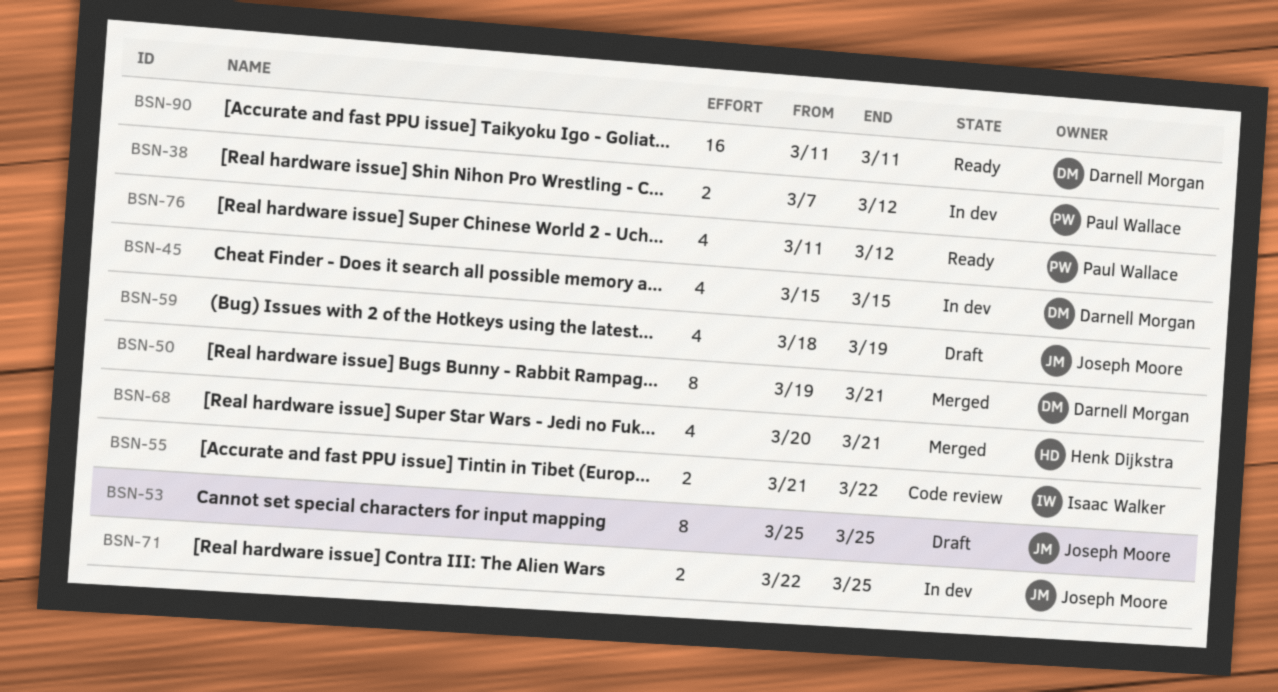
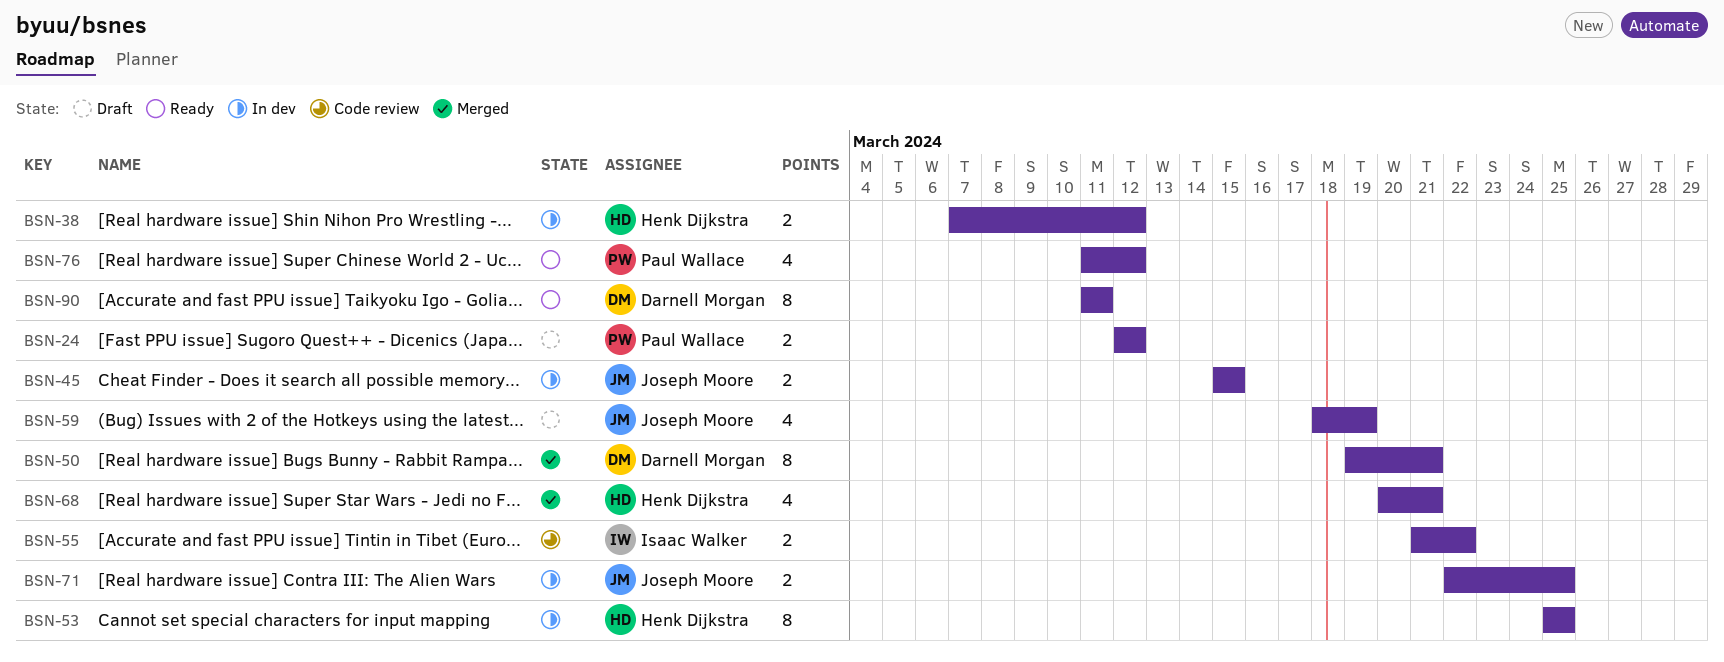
BSN-24: none -> present
BSN-38, owner: Paul Wallace -> Henk Dijkstra
BSN-45, owner: Darnell Morgan -> Joseph Moore
BSN-45, estimate: 4 -> 2
BSN-53, status: Draft -> In dev
BSN-53, owner: Joseph Moore -> Henk Dijkstra
BSN-90, estimate: 16 -> 8

